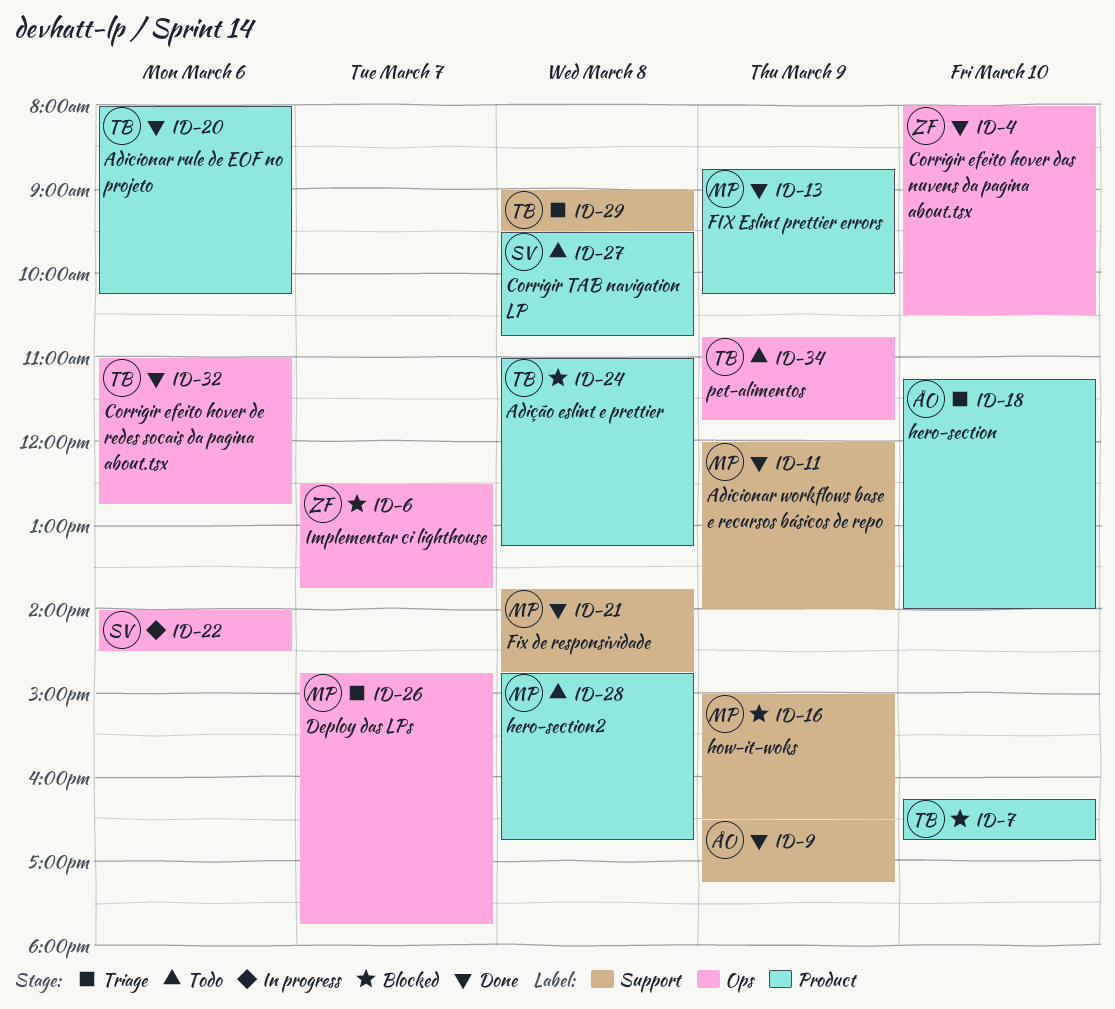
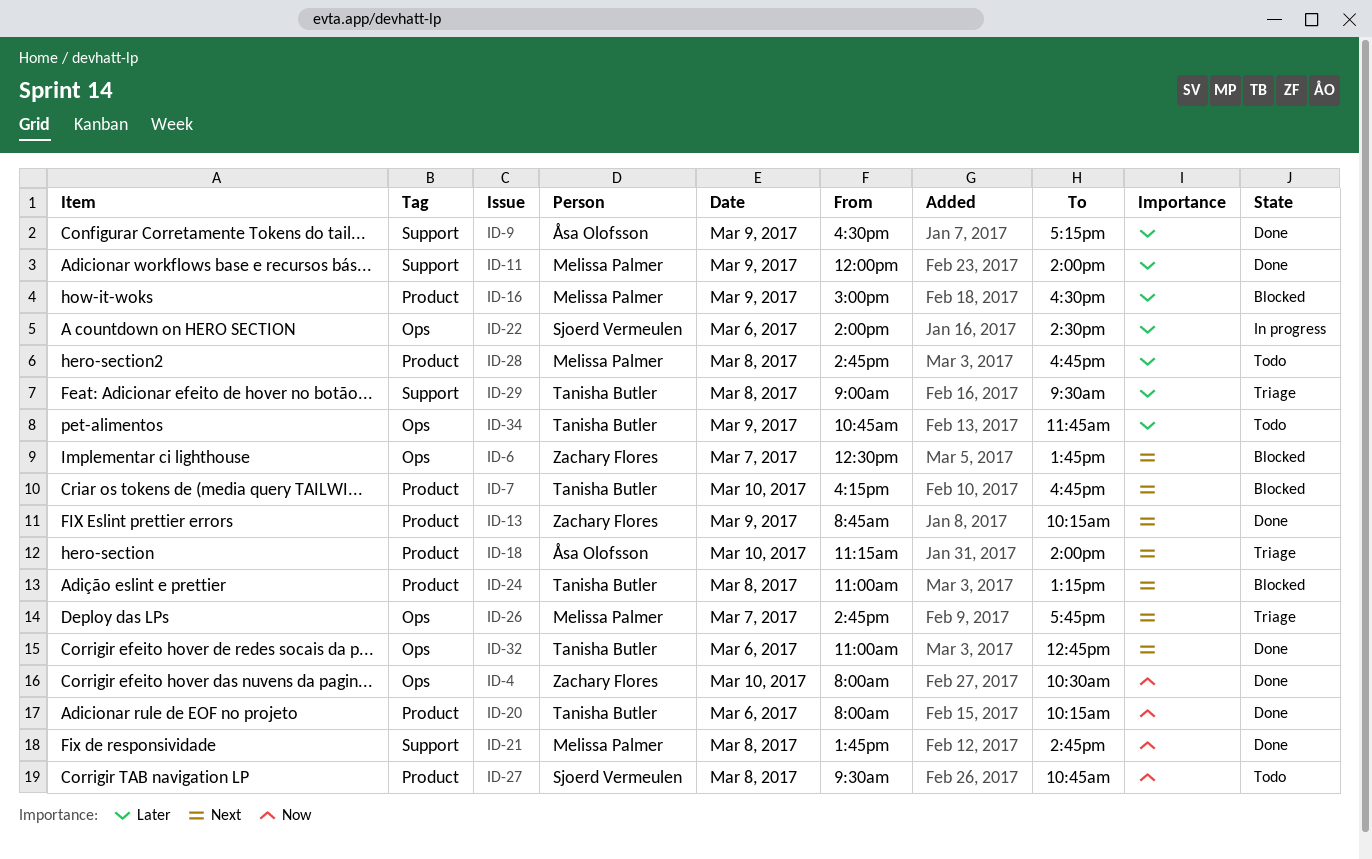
ID-13, owner: Melissa Palmer -> Zachary Flores
ID-16, label: Support -> Product

